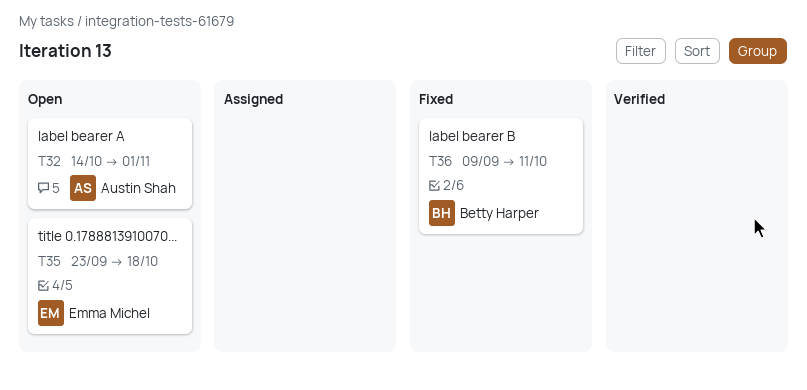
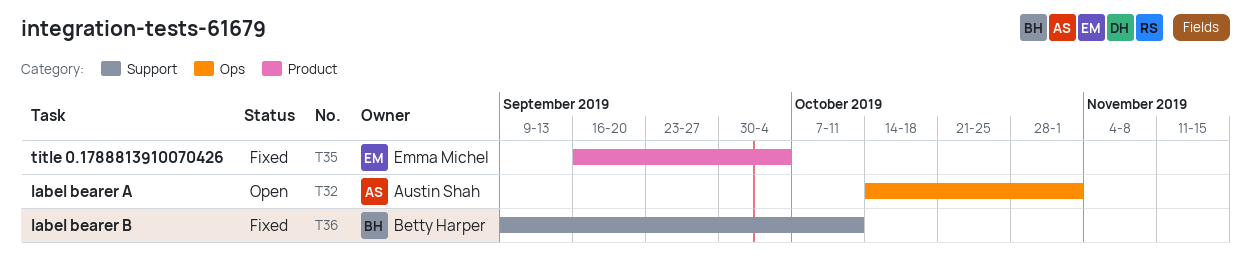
T35, status: Open -> Fixed
T35, start: Sep 23 -> Sep 16
T35, due: Oct 18 -> Oct 4

